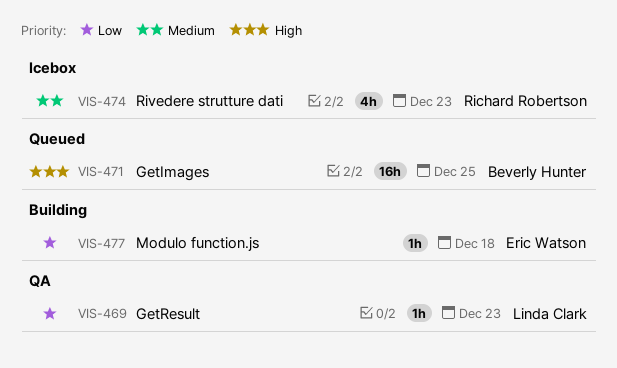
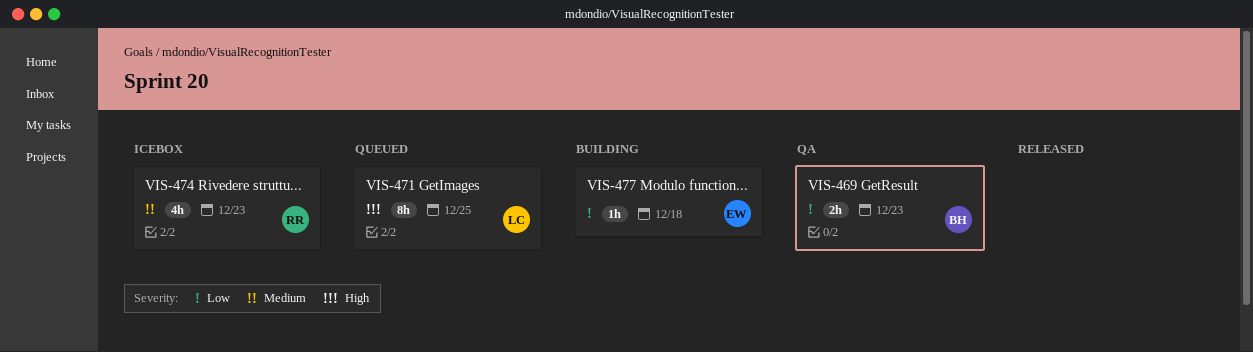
VIS-469, owner: Linda Clark -> Beverly Hunter
VIS-469, estimate: 1h -> 2h
VIS-471, owner: Beverly Hunter -> Linda Clark
VIS-471, estimate: 16h -> 8h

